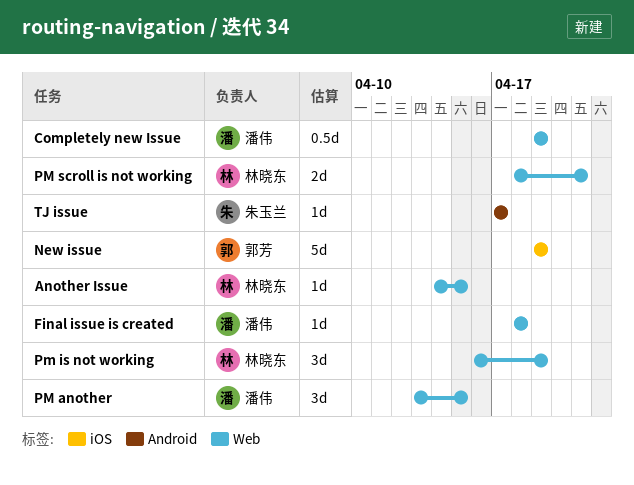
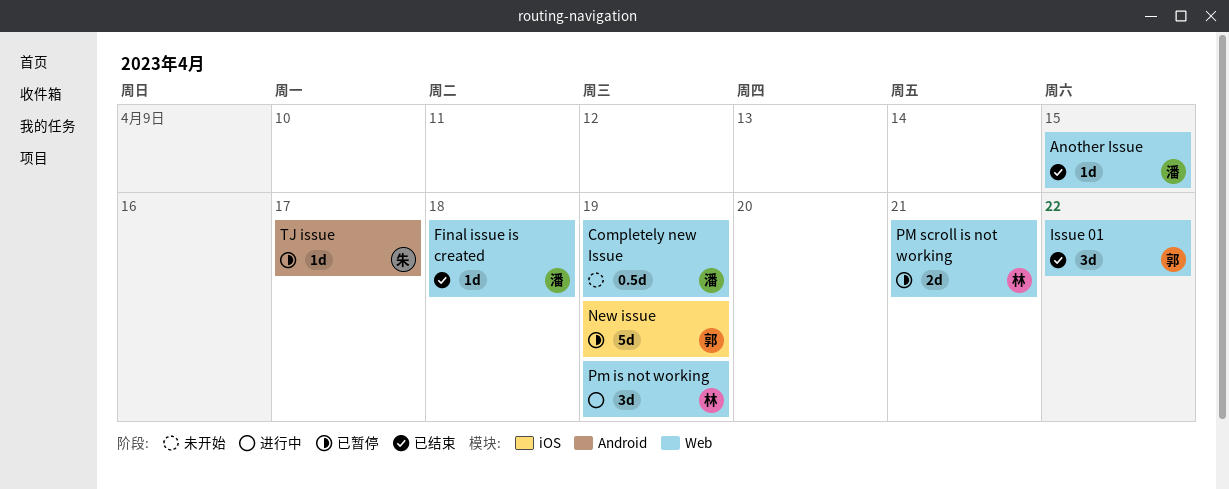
Another Issue, owner: 林晓东 -> 潘伟
Issue 01: none -> present
PM another: present -> none

